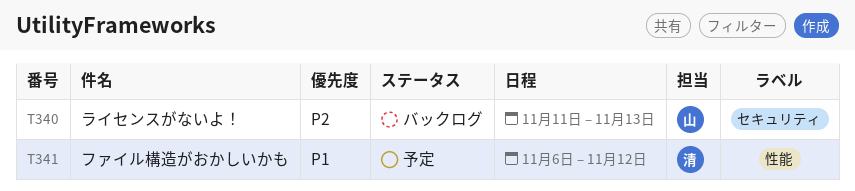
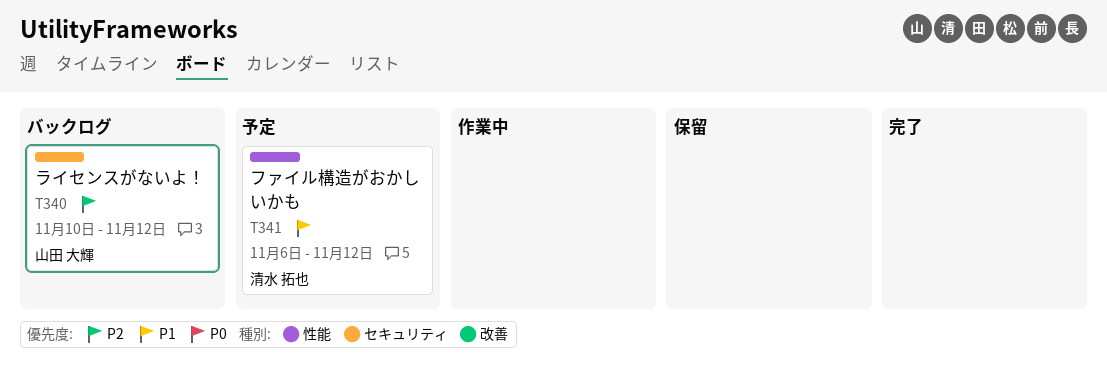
T340, start: Nov 11 -> Nov 10
T340, due: Nov 13 -> Nov 12

